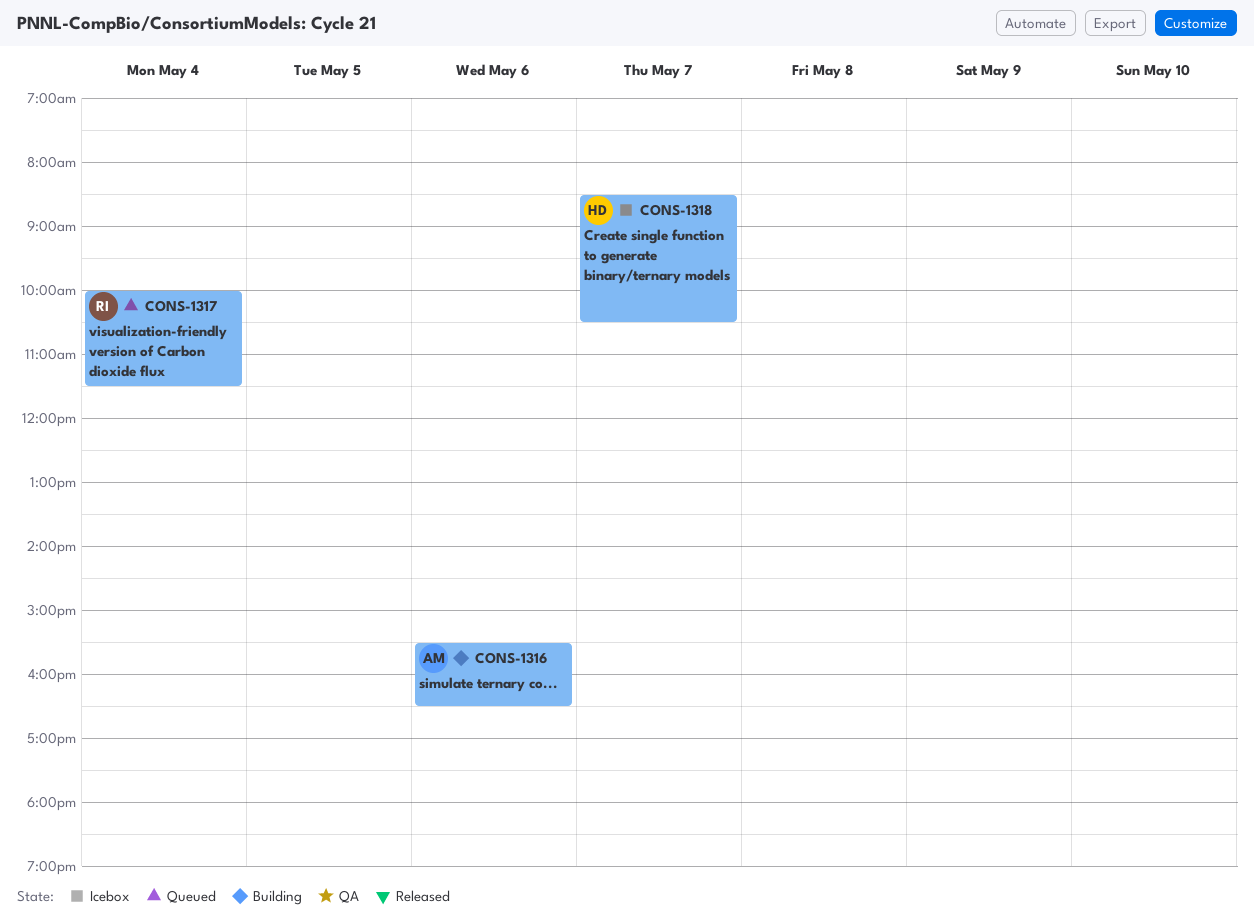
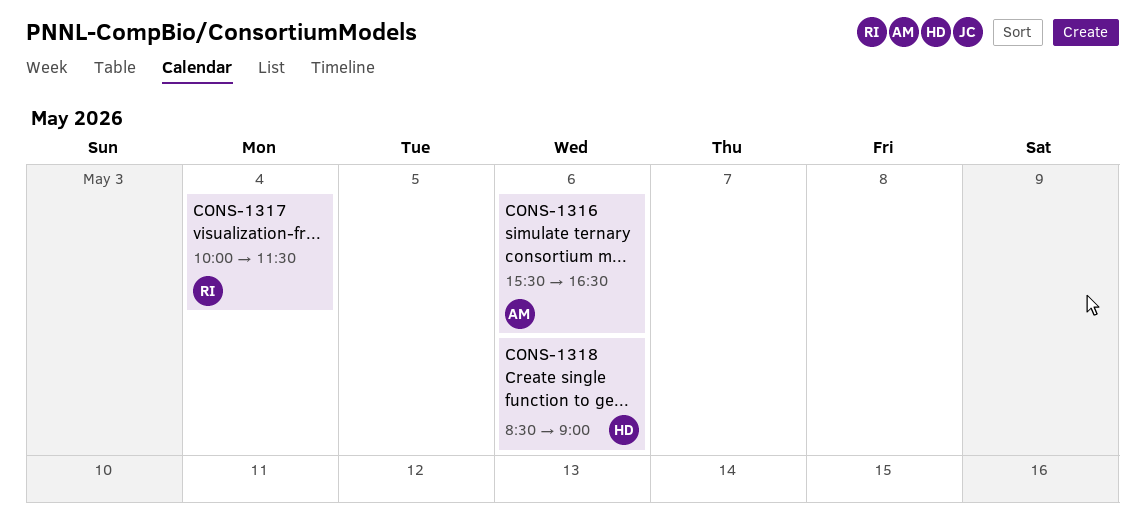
CONS-1318, day: May 7 -> May 6
CONS-1318, ends: 10:30 -> 09:00

